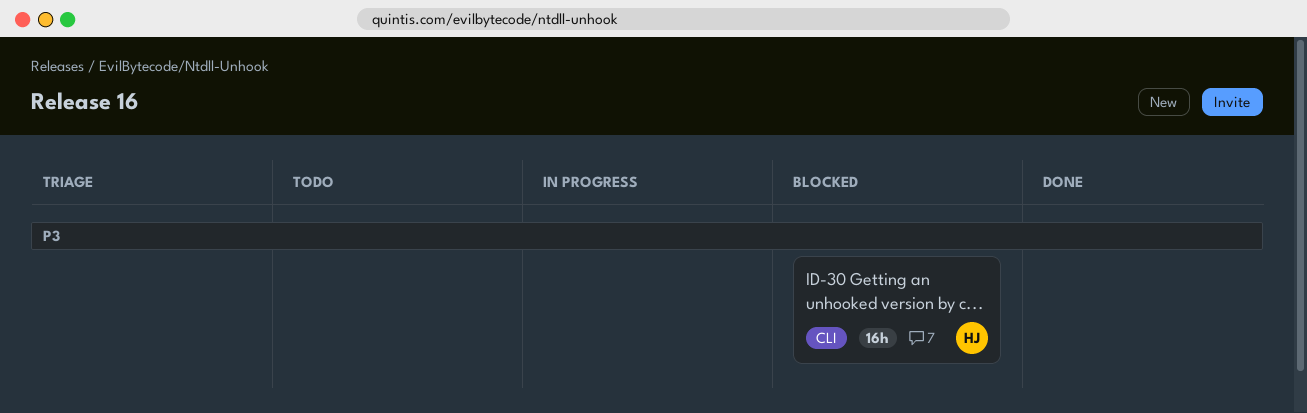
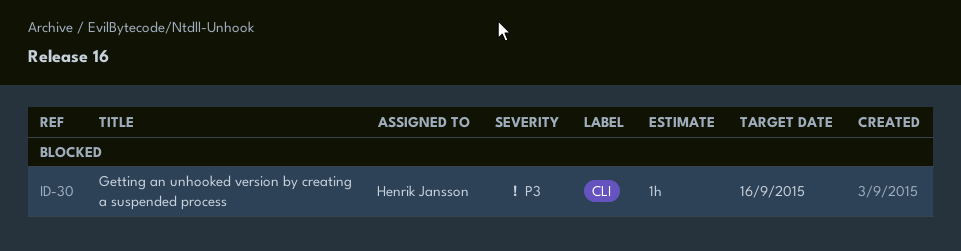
ID-30, estimate: 16h -> 1h

